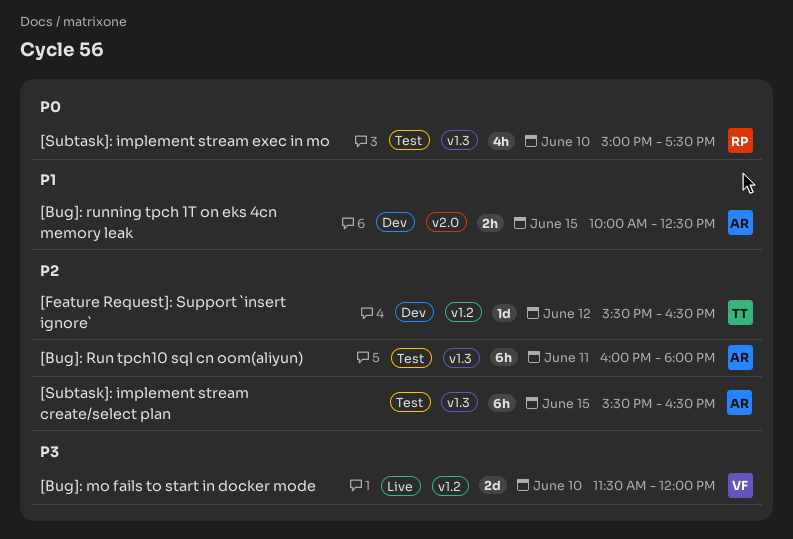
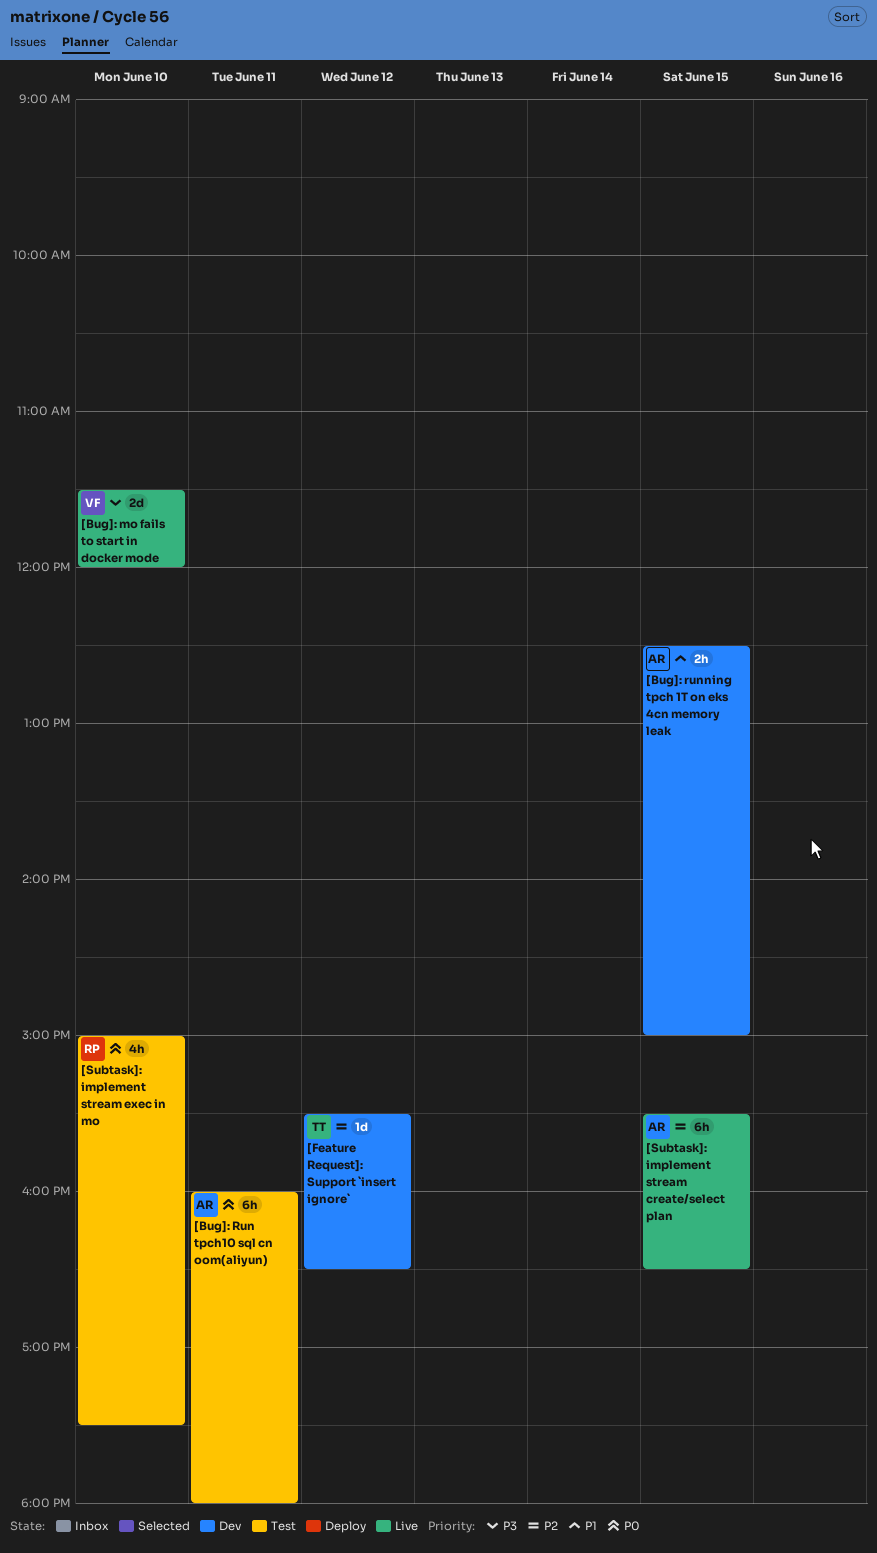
[Bug]: Run tpch10 sql cn oom(aliyun), priority: P2 -> P0
[Bug]: running tpch 1T on eks 4cn memory leak, begins: 10:00 -> 12:30
[Bug]: running tpch 1T on eks 4cn memory leak, ends: 12:30 -> 15:00
[Subtask]: implement stream create/select plan, status: Test -> Live

